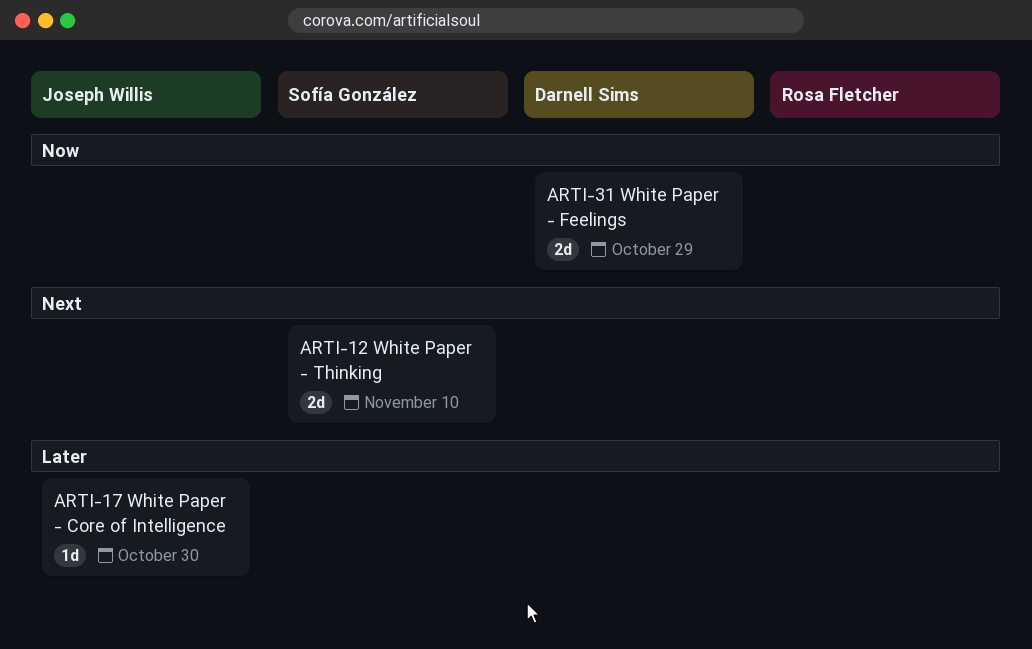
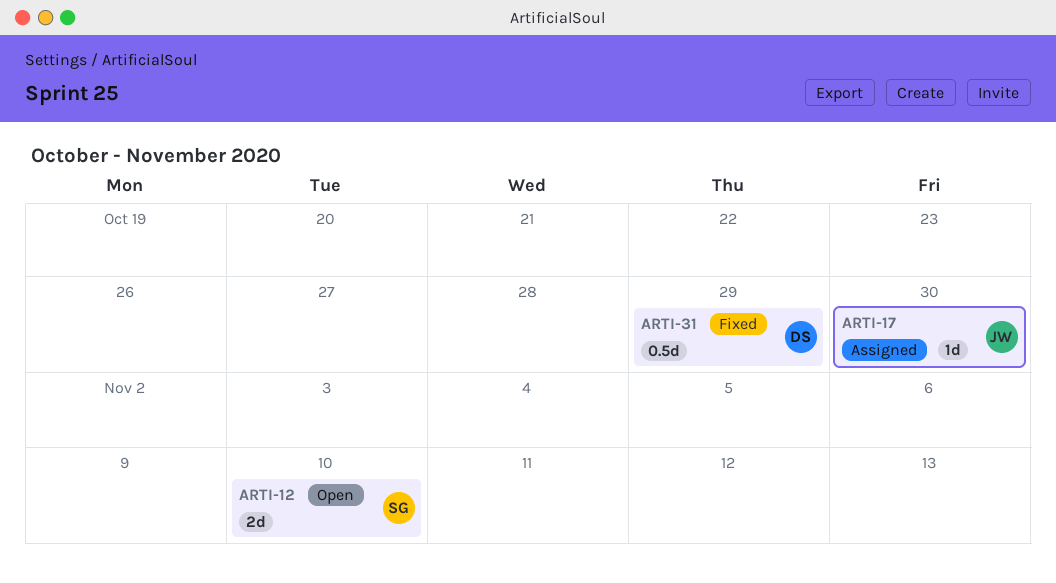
ARTI-31, estimate: 2d -> 0.5d

